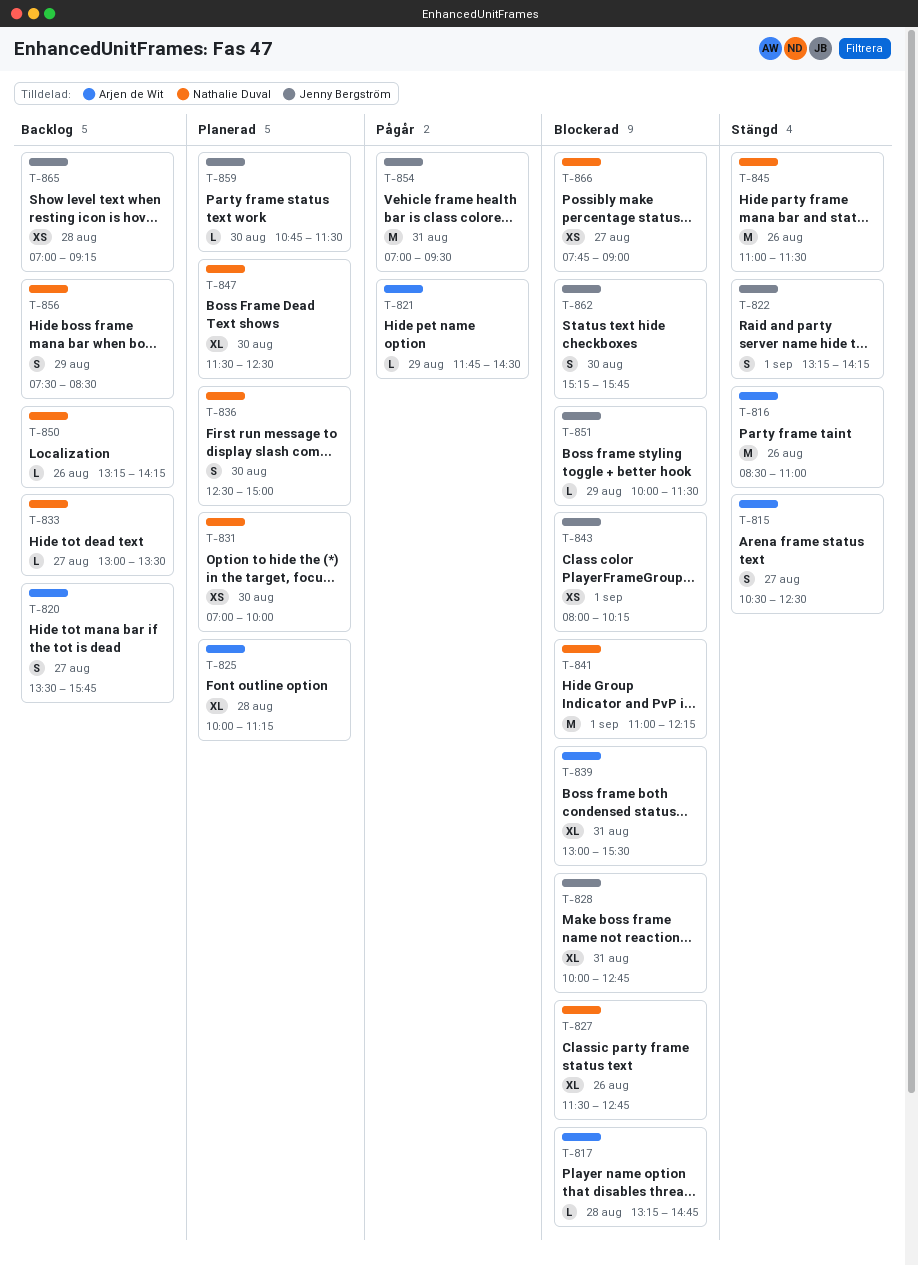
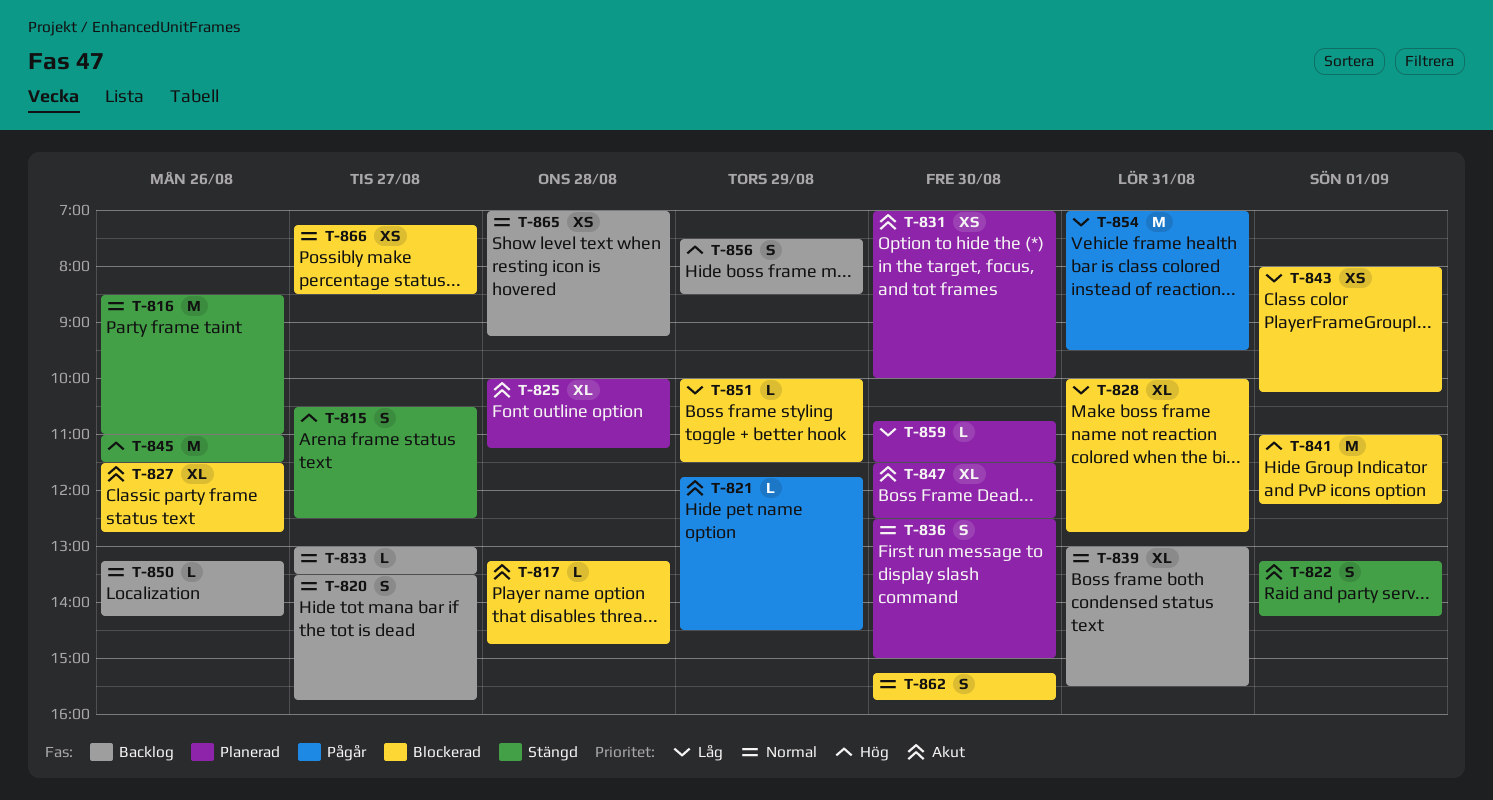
T-839, status: Blockerad -> Backlog
T-866, begins: 07:45 -> 07:15
T-866, ends: 09:00 -> 08:30

